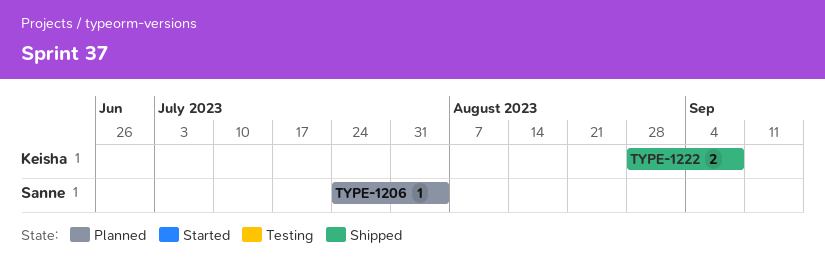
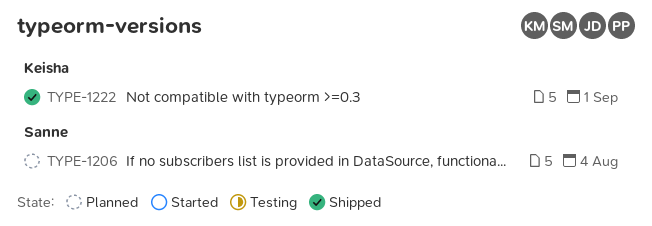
TYPE-1222, due: Sep 8 -> Sep 1

